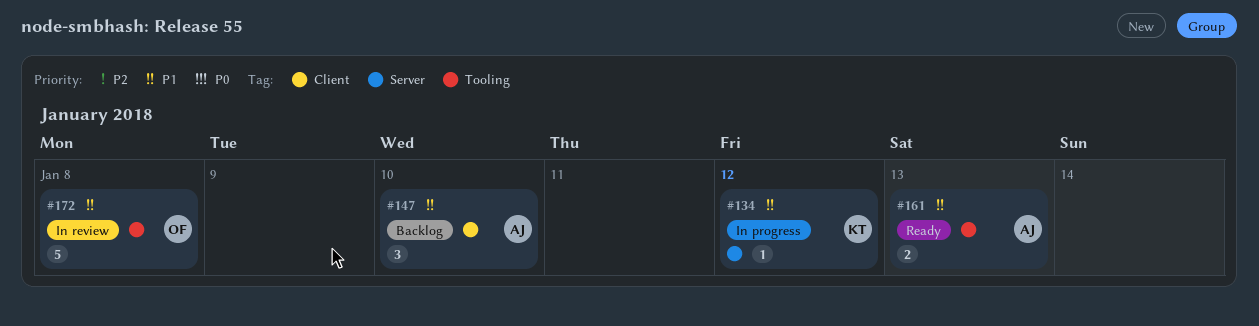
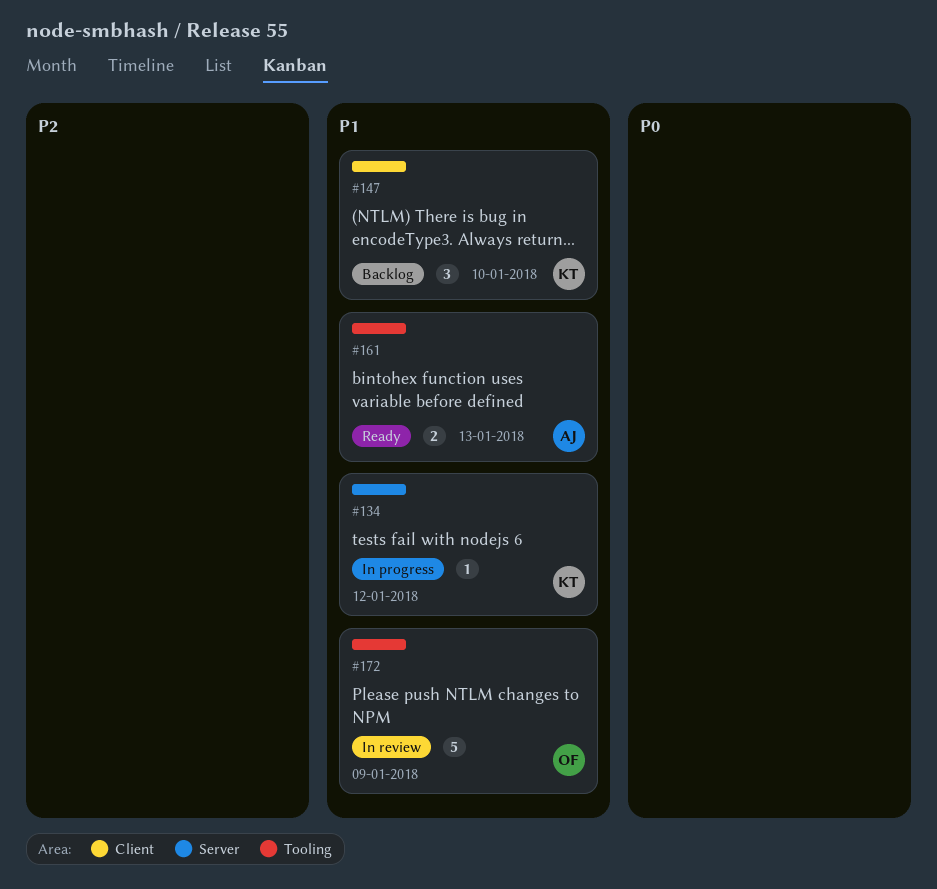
#147, owner: AJ -> KT
#172, due: Jan 8 -> Jan 9

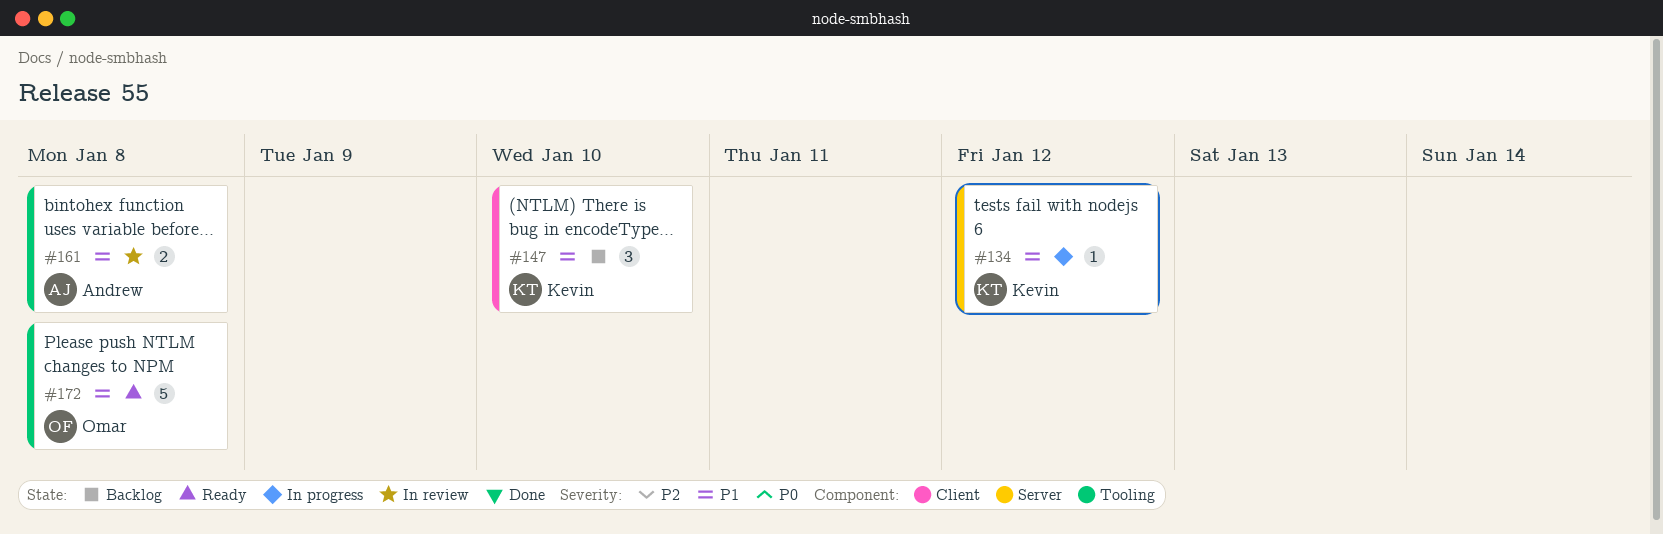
#161, status: Ready -> In review
#161, due: Jan 13 -> Jan 8
#172, status: In review -> Ready
#172, due: Jan 9 -> Jan 8

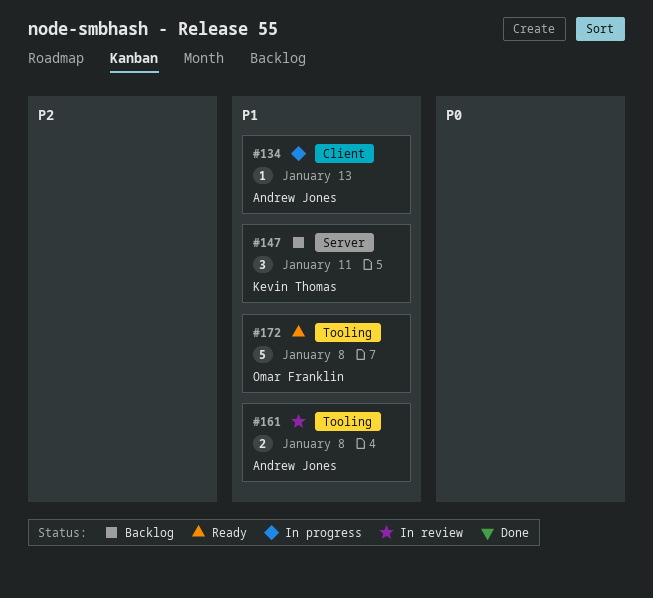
#134, owner: Kevin Thomas -> Andrew Jones
#134, label: Server -> Client
#134, due: Jan 12 -> Jan 13
#147, label: Client -> Server
#147, due: Jan 10 -> Jan 11

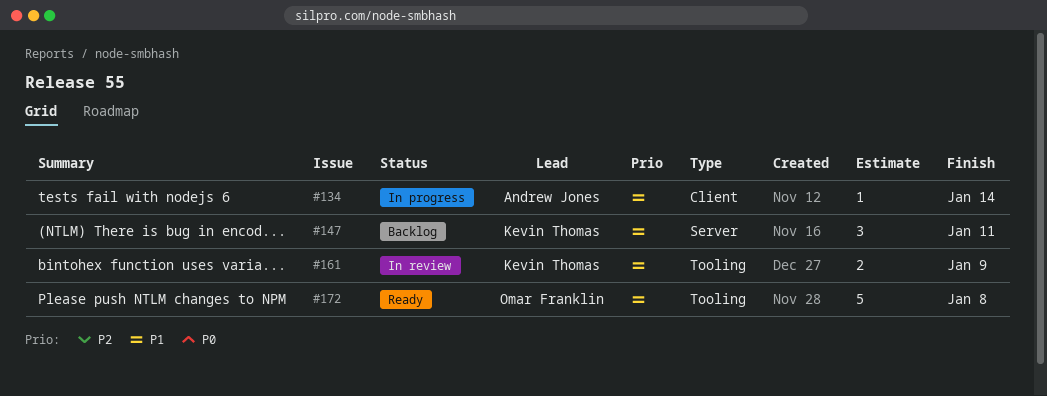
#134, due: Jan 13 -> Jan 14
#161, owner: Andrew Jones -> Kevin Thomas
#161, due: Jan 8 -> Jan 9

